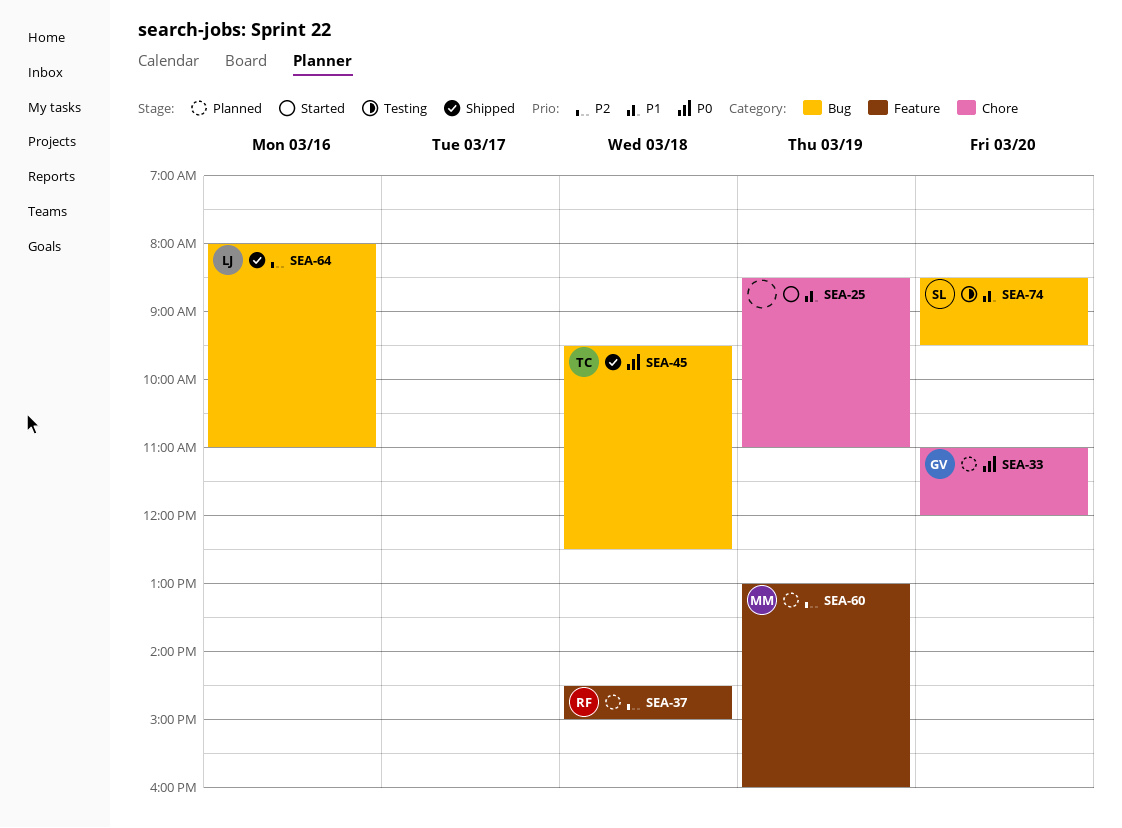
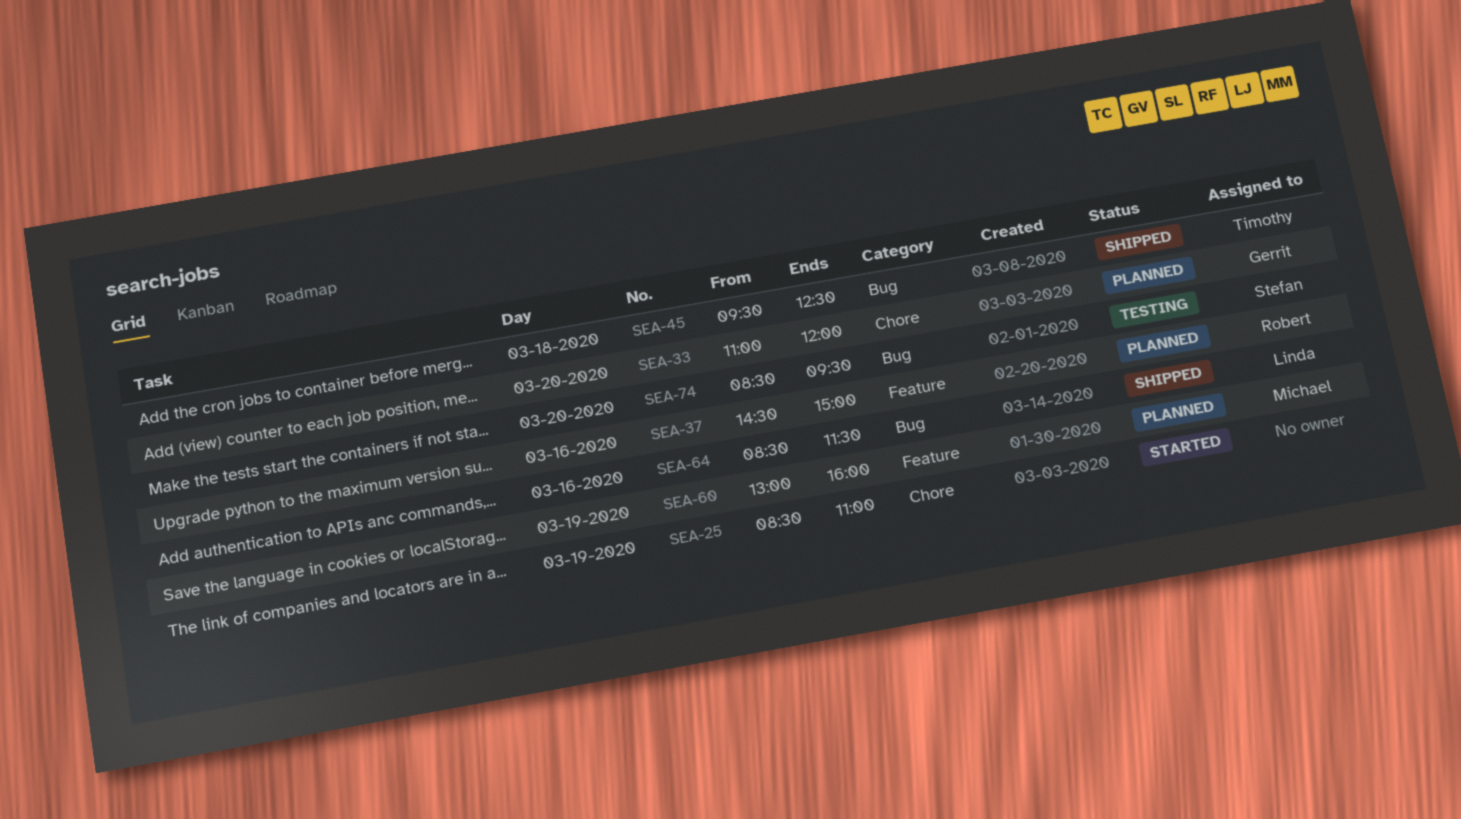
SEA-37, day: Mar 18 -> Mar 16
SEA-64, begins: 08:00 -> 08:30
SEA-64, ends: 11:00 -> 11:30

